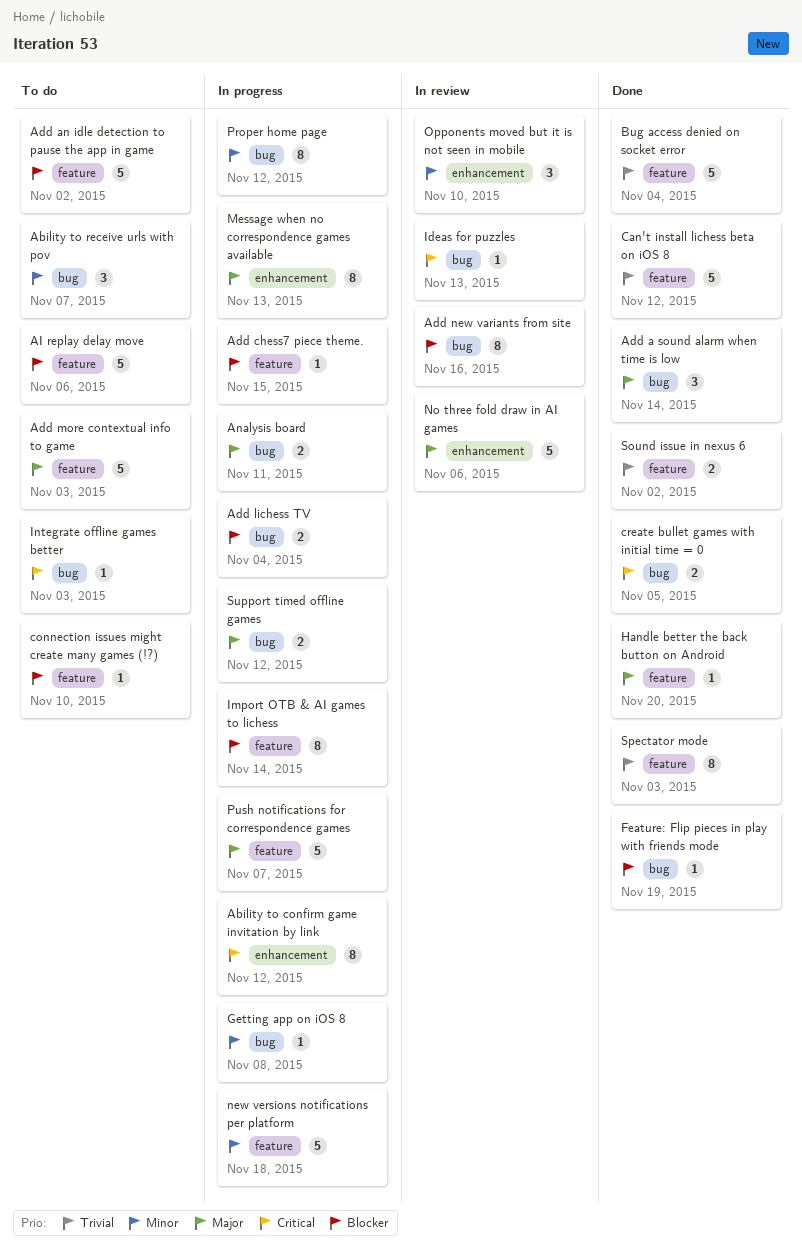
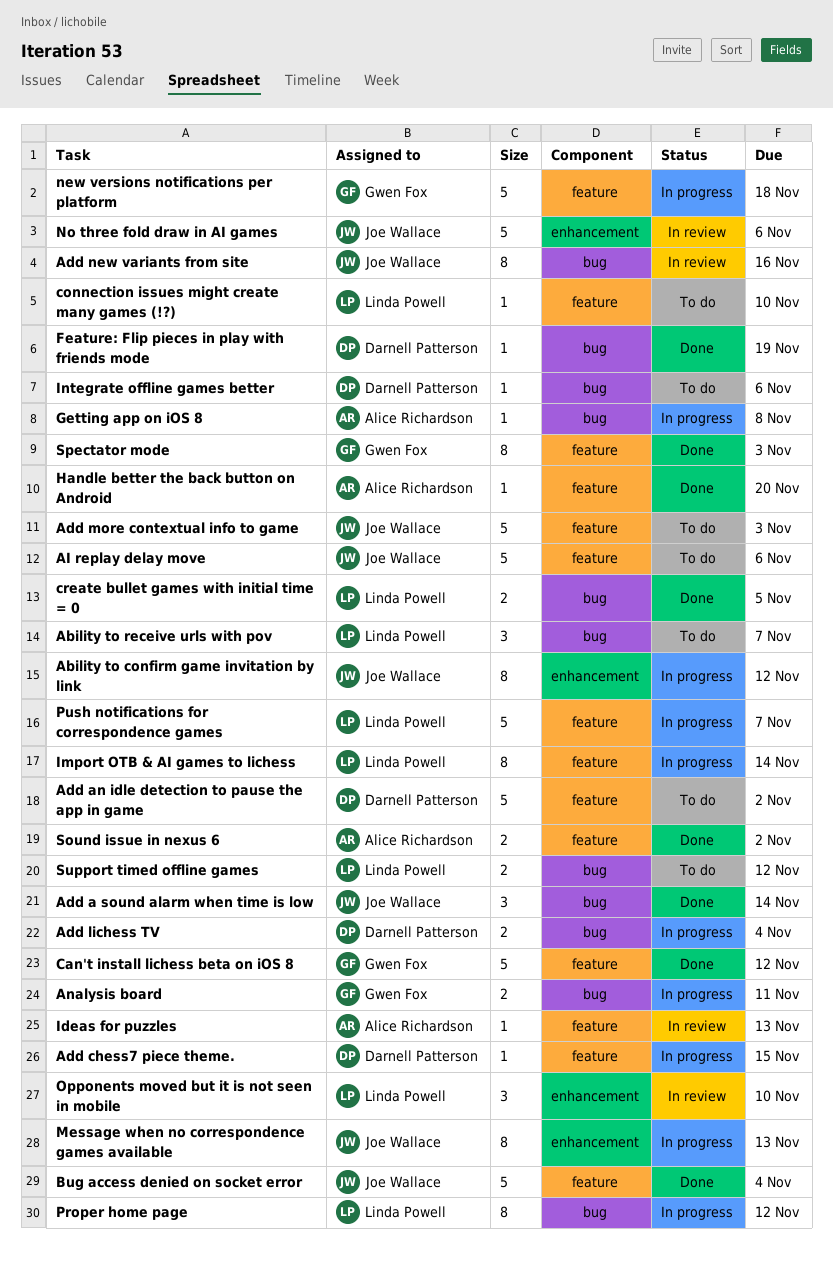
Ideas for puzzles, label: bug -> feature
Integrate offline games better, due: Nov 3 -> Nov 6
Support timed offline games, status: In progress -> To do

